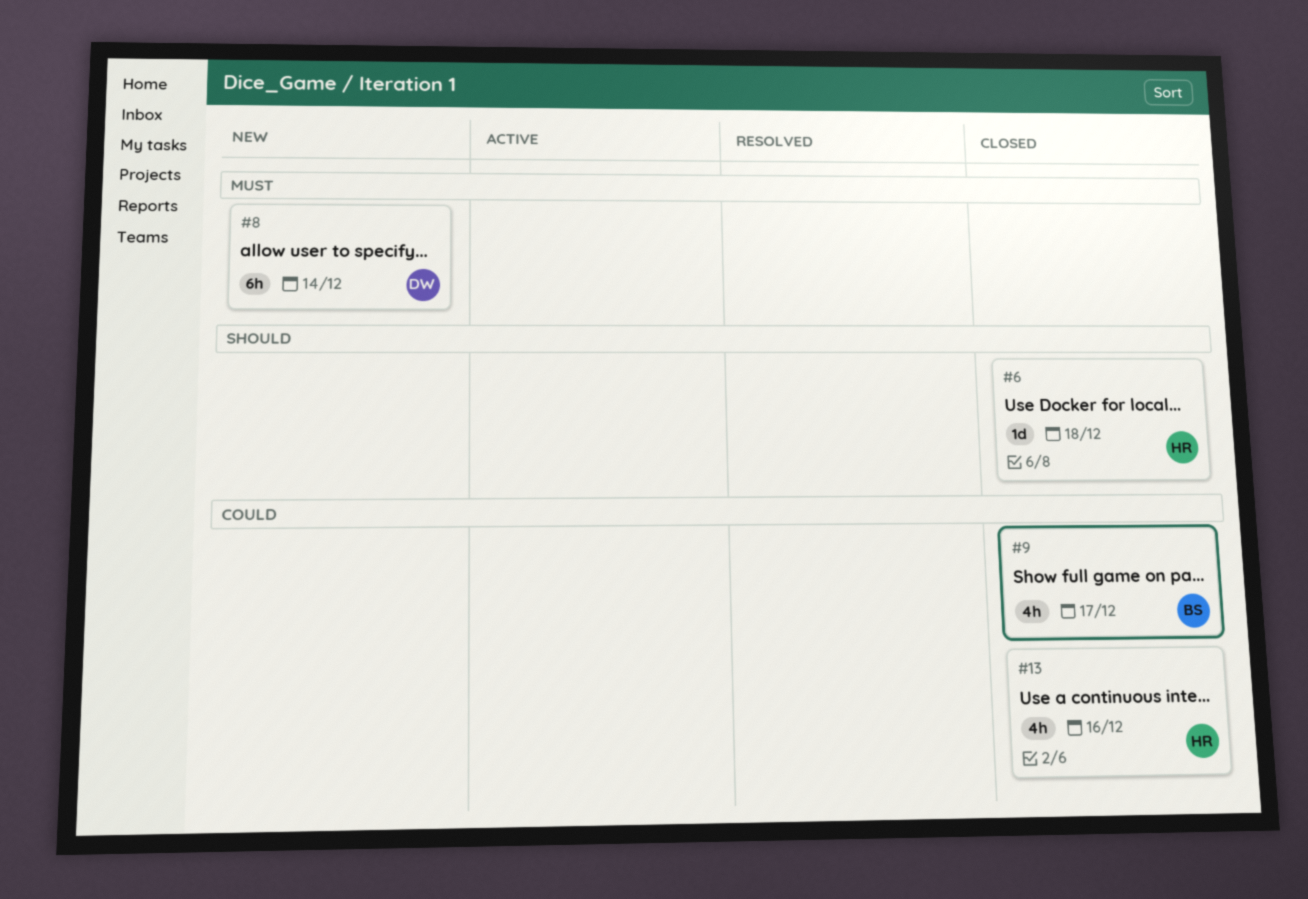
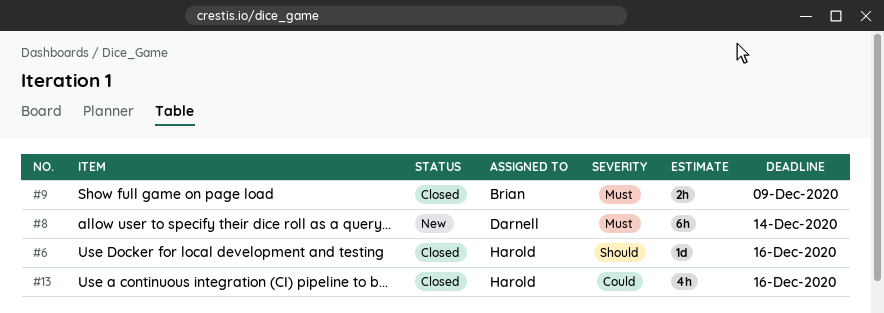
#6, due: Dec 18 -> Dec 16
#9, priority: Could -> Must
#9, estimate: 4h -> 2h
#9, due: Dec 17 -> Dec 9

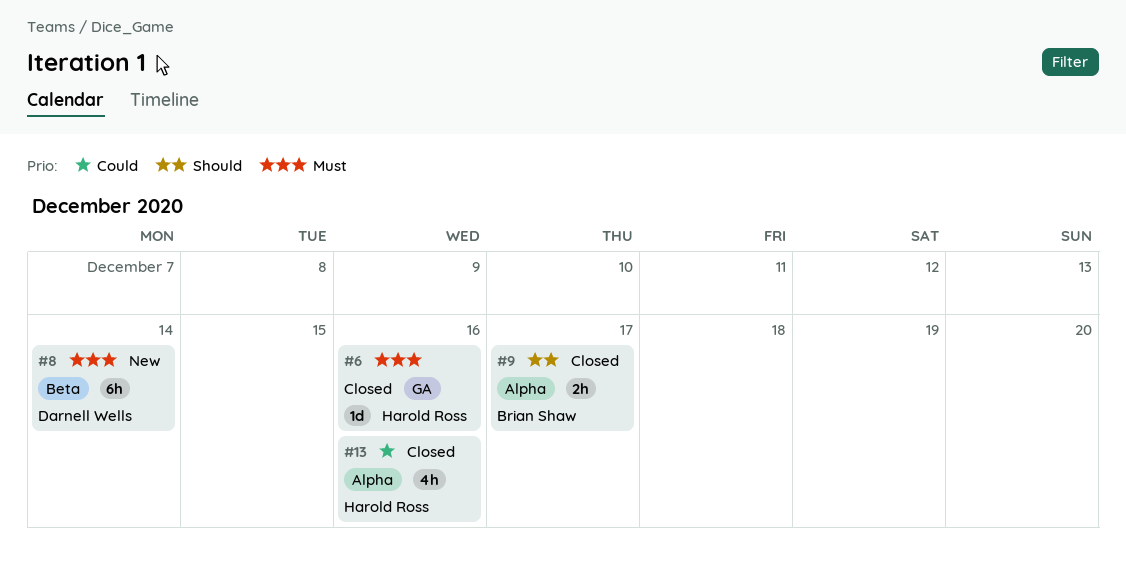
#6, priority: Should -> Must
#9, priority: Must -> Should
#9, due: Dec 9 -> Dec 17

